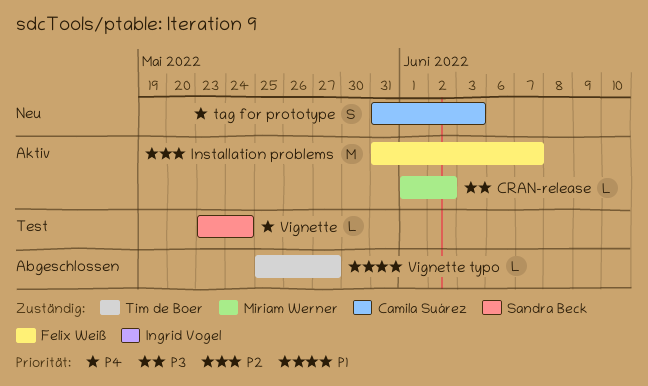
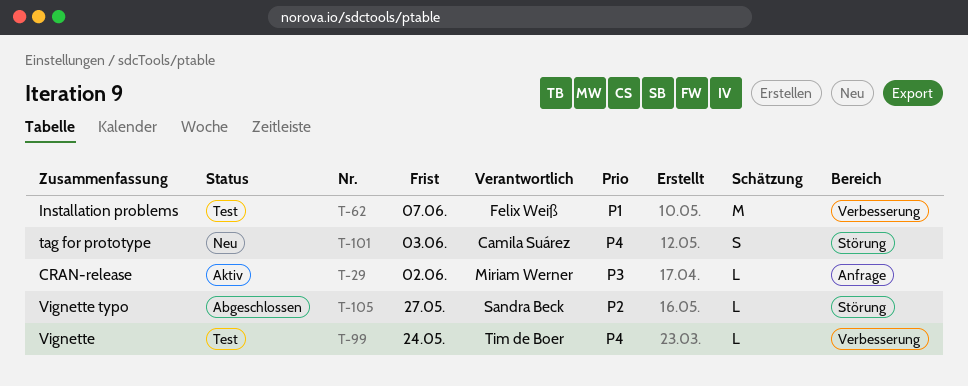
Installation problems, status: Aktiv -> Test
Installation problems, priority: P2 -> P1
Vignette, owner: Sandra Beck -> Tim de Boer
Vignette typo, owner: Tim de Boer -> Sandra Beck
Vignette typo, priority: P1 -> P2

